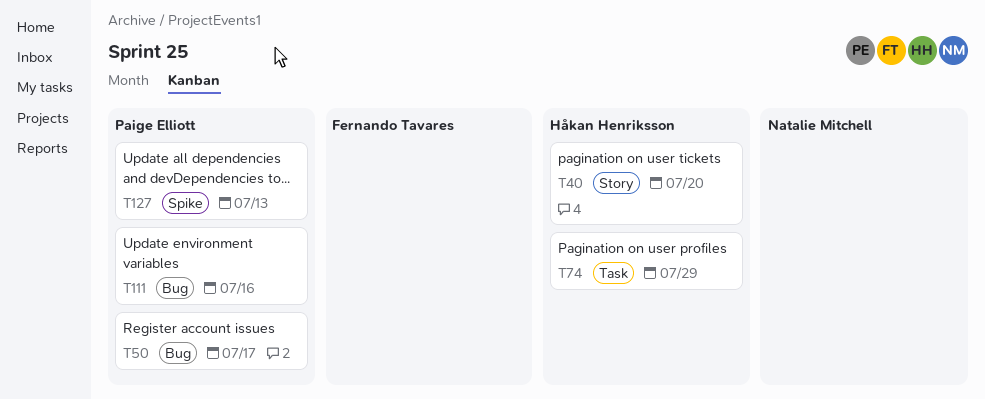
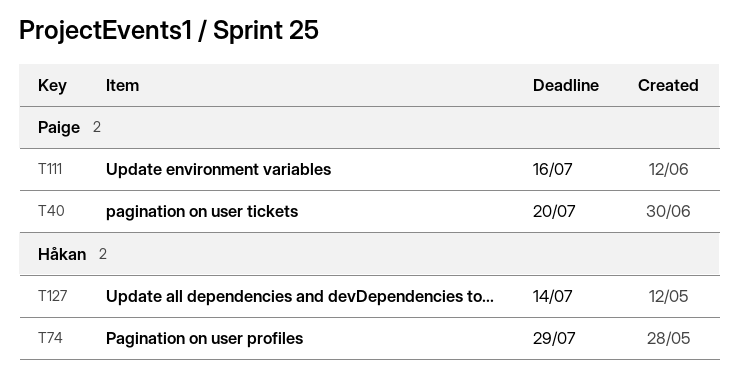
T40, owner: Håkan Henriksson -> Paige Elliott
T50: present -> none
T127, owner: Paige Elliott -> Håkan Henriksson
T127, due: Jul 13 -> Jul 14

